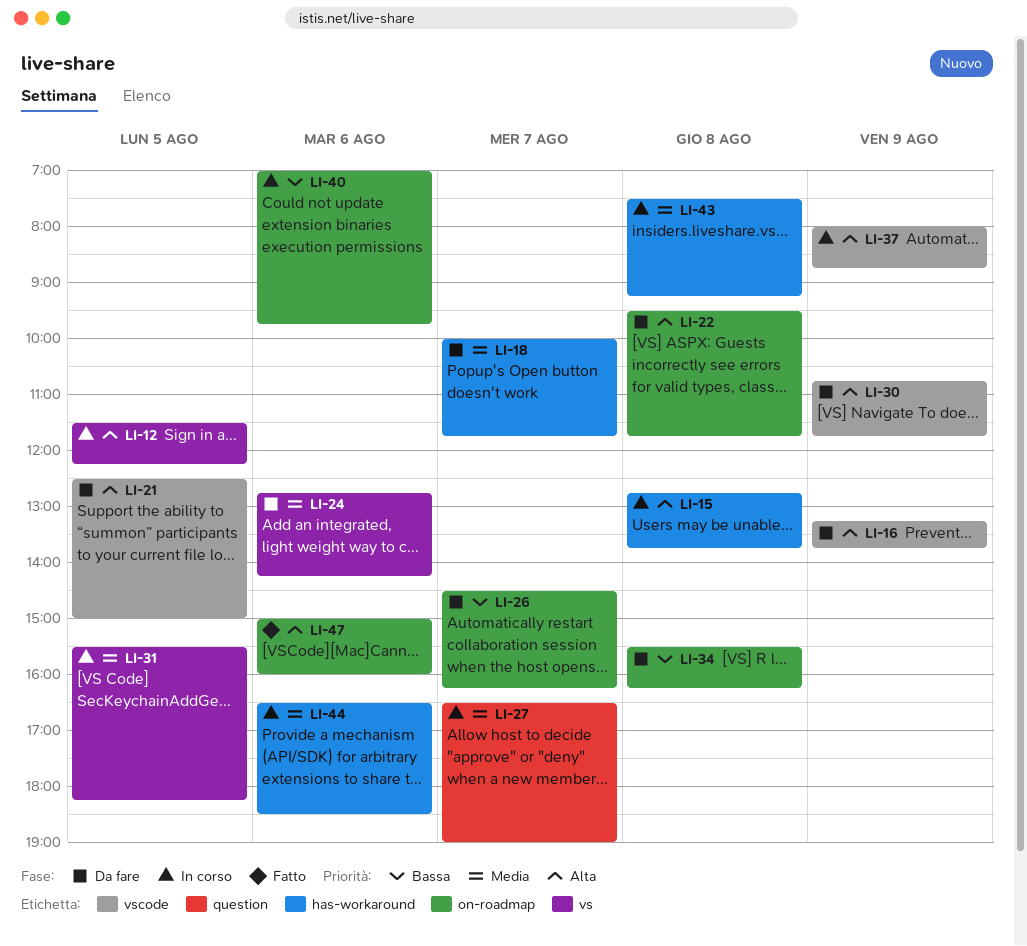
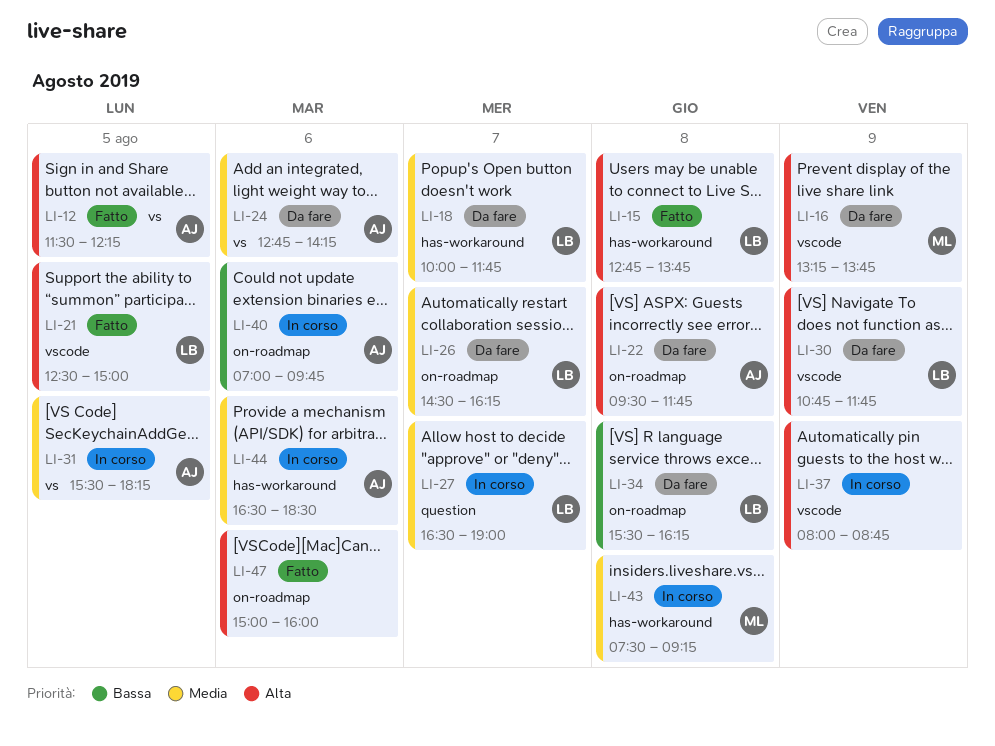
LI-12, status: In corso -> Fatto
LI-15, status: In corso -> Fatto
LI-21, status: Da fare -> Fatto
LI-26, priority: Bassa -> Media

